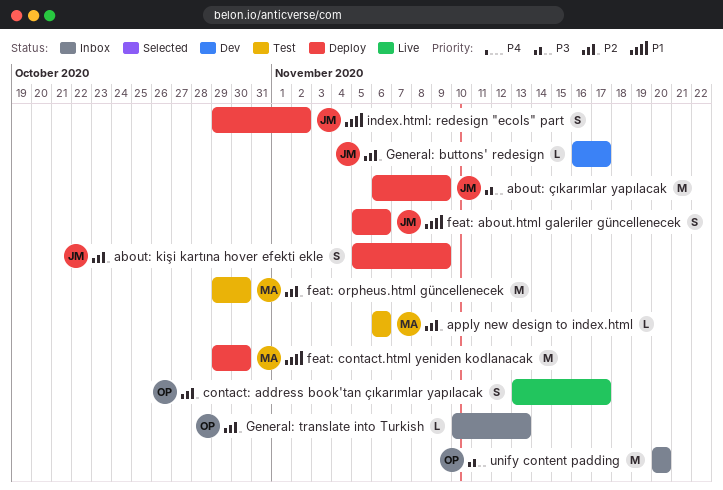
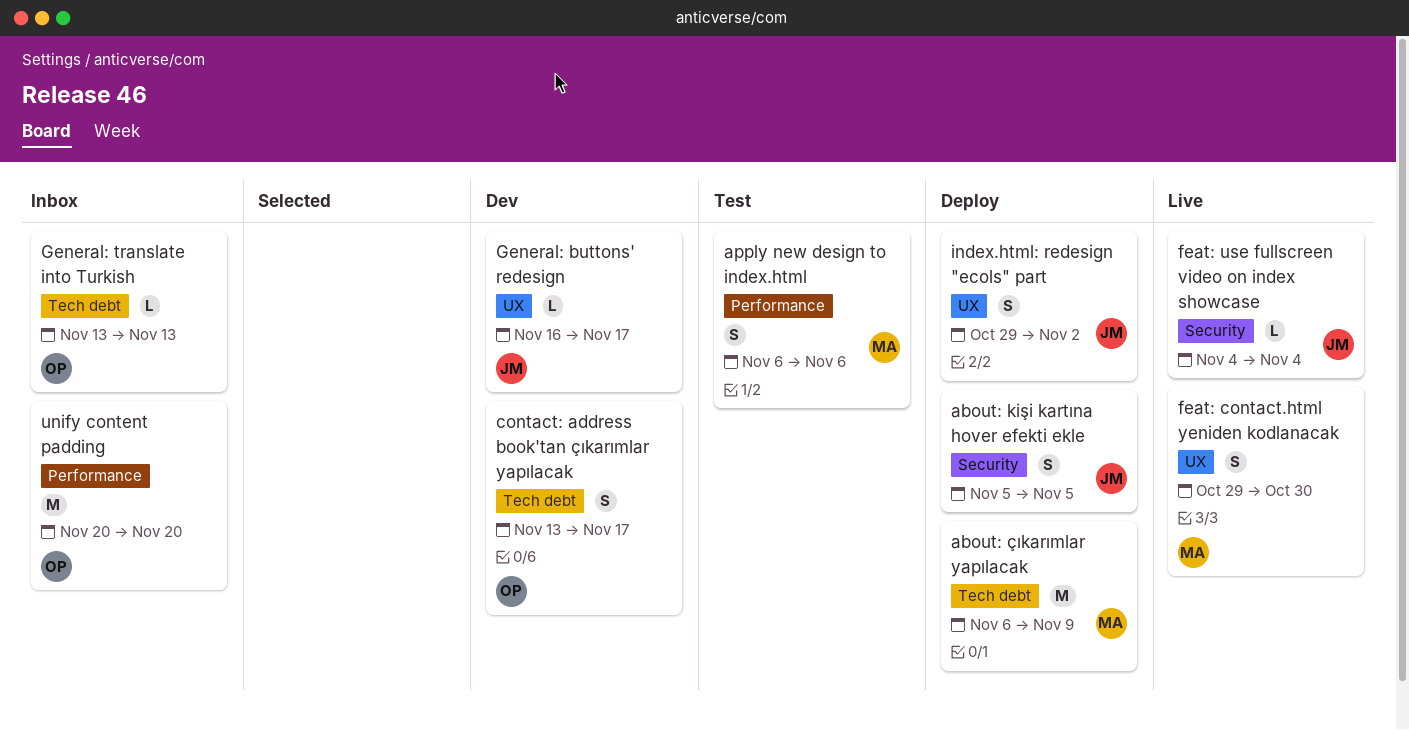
about: kişi kartına hover efekti ekle, due: Nov 9 -> Nov 5
about: çıkarımlar yapılacak, owner: JM -> MA
apply new design to index.html, estimate: L -> S
contact: address book'tan çıkarımlar yapılacak, status: Live -> Dev
feat: about.html galeriler güncellenecek: present -> none
feat: contact.html yeniden kodlanacak, status: Deploy -> Live
feat: contact.html yeniden kodlanacak, estimate: M -> S
feat: orpheus.html güncellenecek: present -> none
feat: use fullscreen video on index showcase: none -> present
General: translate into Turkish, start: Nov 10 -> Nov 13

